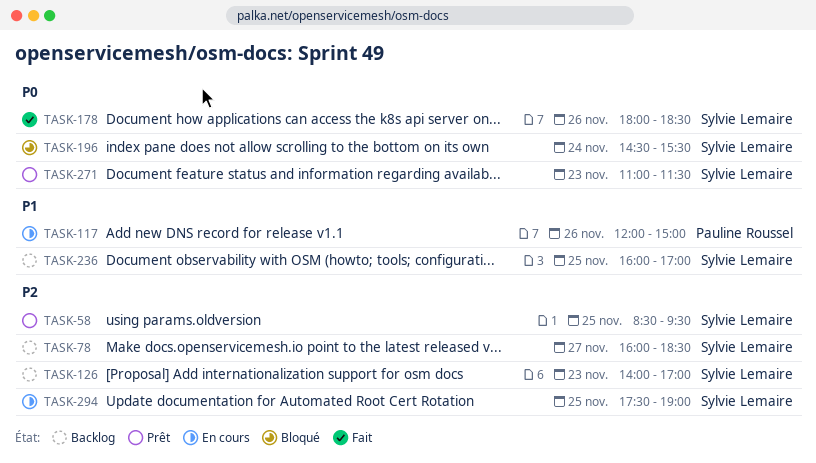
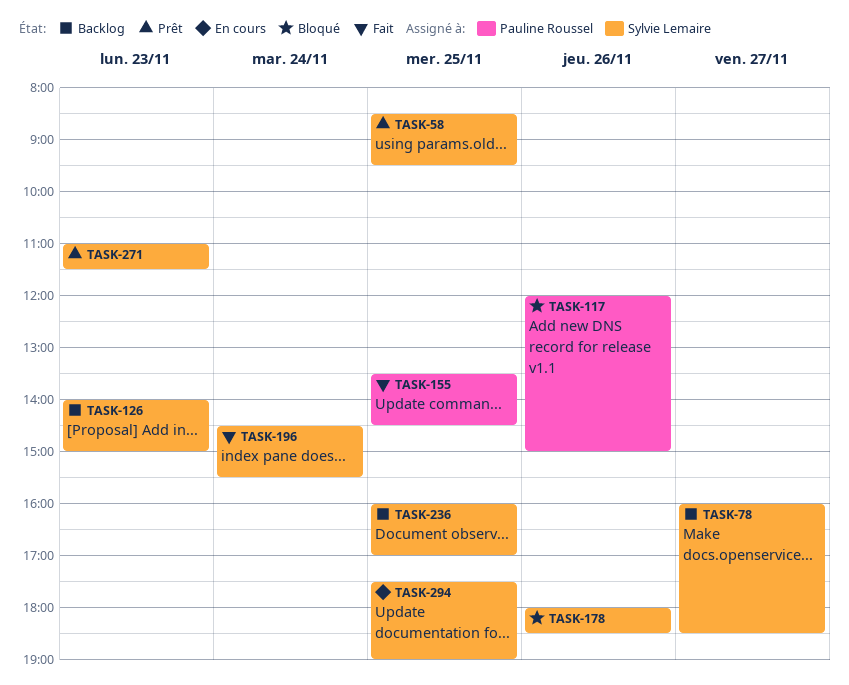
TASK-117, status: En cours -> Bloqué
TASK-126, ends: 17:00 -> 15:00
TASK-155: none -> present
TASK-178, status: Fait -> Bloqué
TASK-196, status: Bloqué -> Fait

